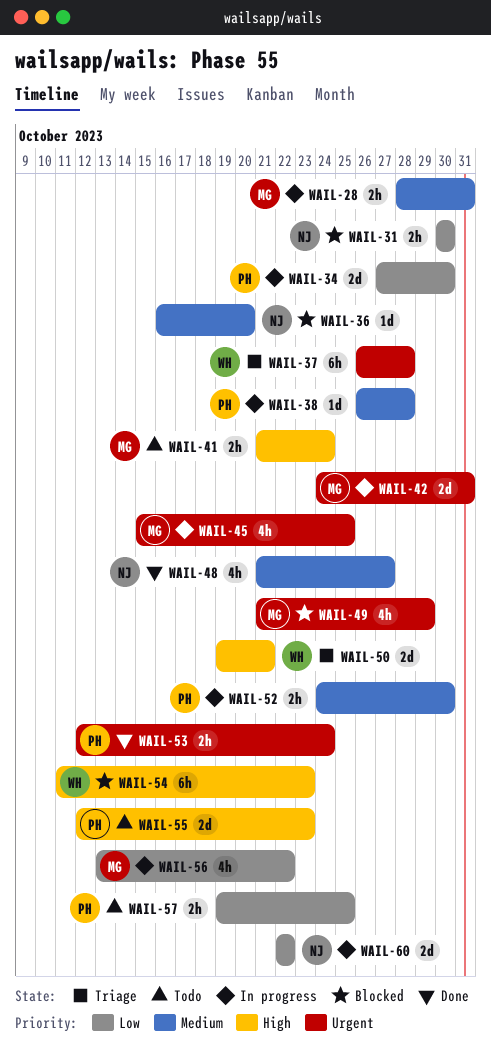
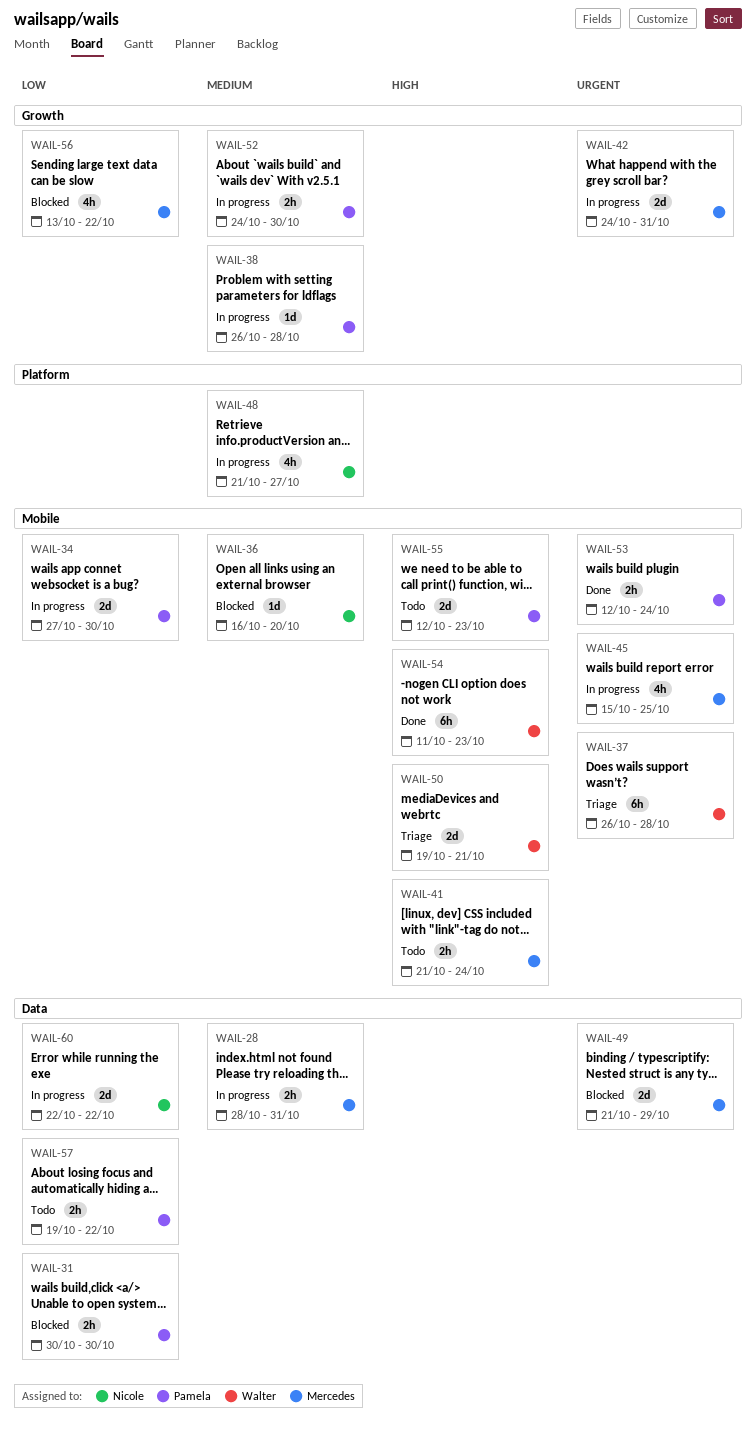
WAIL-31, owner: Nicole -> Pamela
WAIL-48, status: Done -> In progress
WAIL-49, estimate: 4h -> 2d
WAIL-54, status: Blocked -> Done
WAIL-56, status: In progress -> Blocked
WAIL-57, due: Oct 25 -> Oct 22

